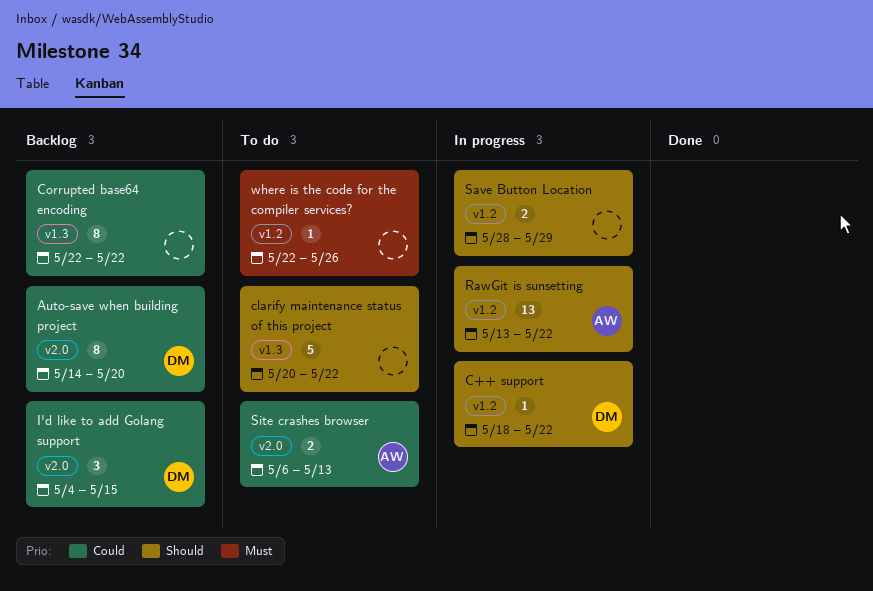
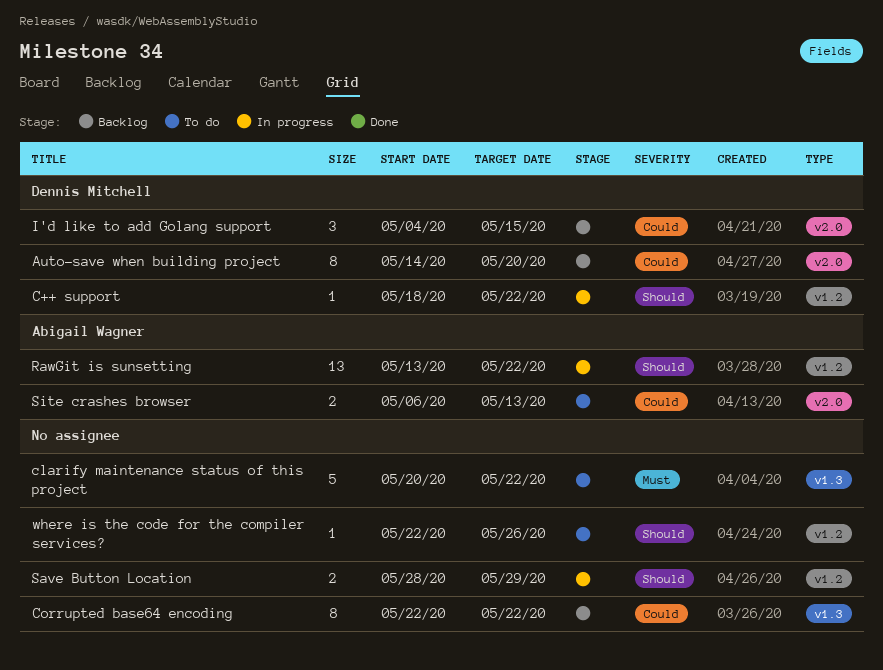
clarify maintenance status of this project, priority: Should -> Must
where is the code for the compiler services?, priority: Must -> Should

